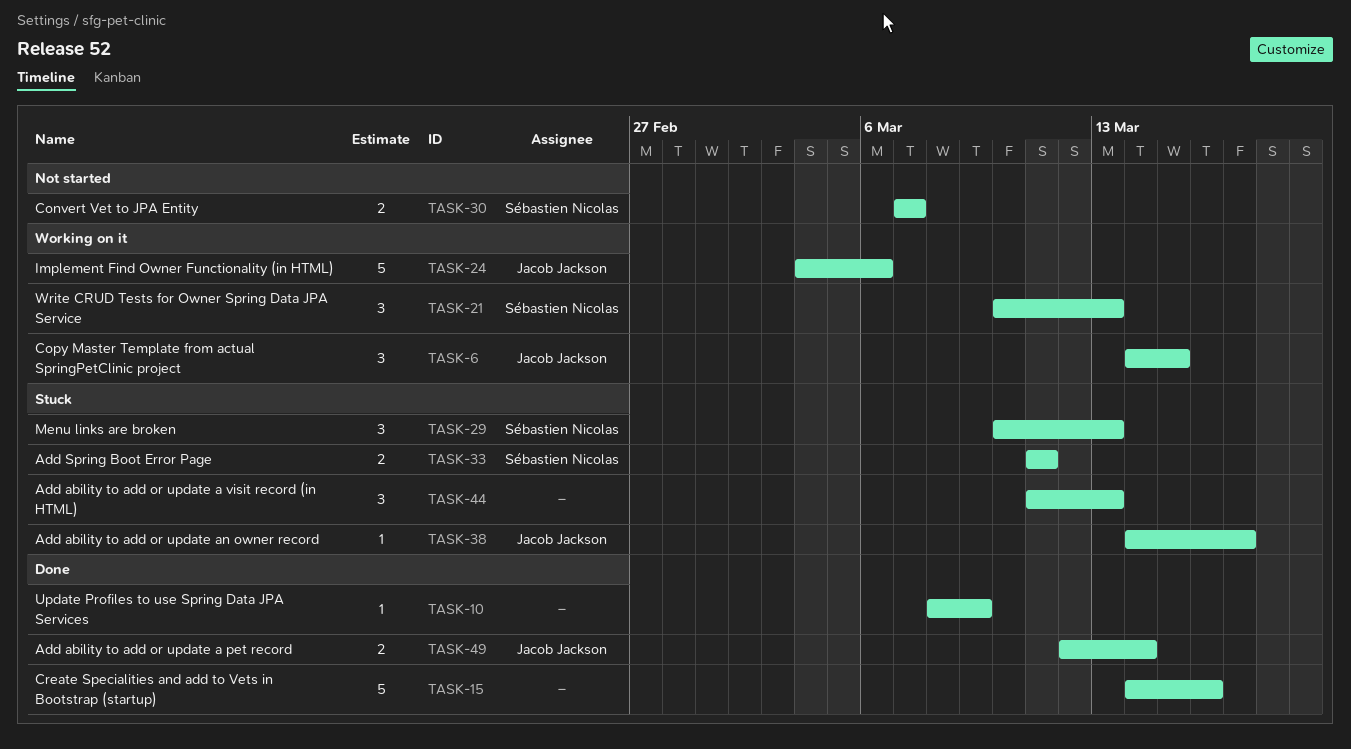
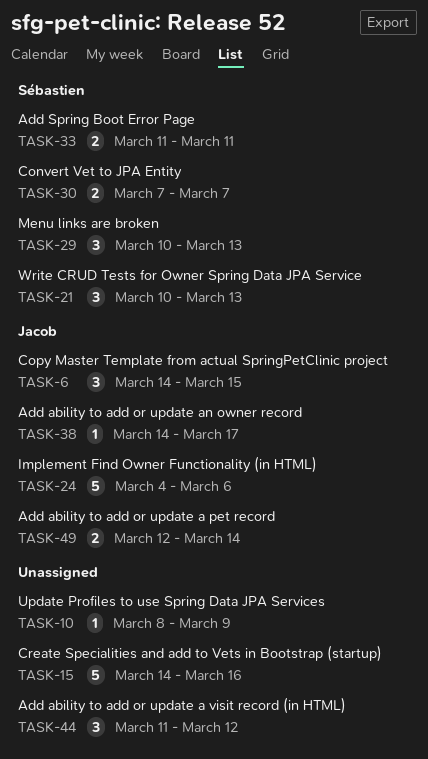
TASK-44, due: Mar 13 -> Mar 12

